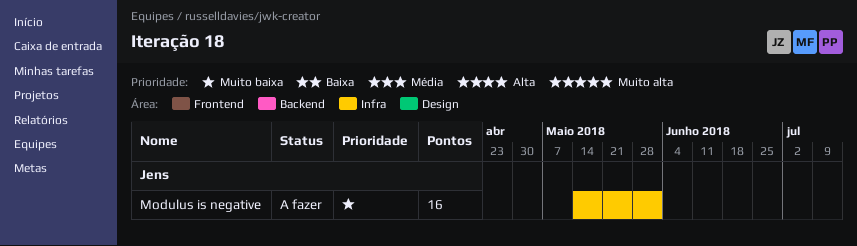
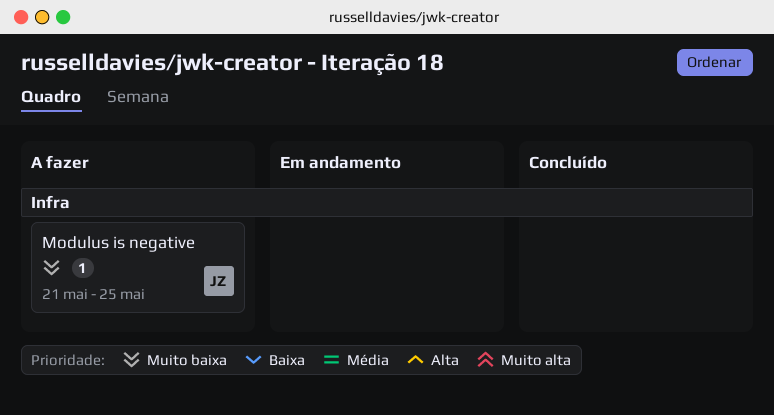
Modulus is negative, estimate: 16 -> 1
Modulus is negative, start: May 14 -> May 21
Modulus is negative, due: Jun 1 -> May 25

